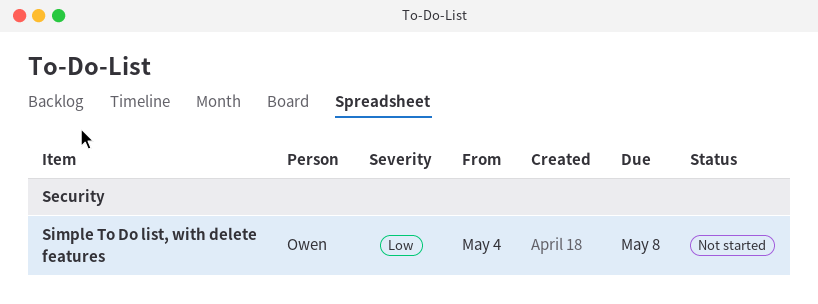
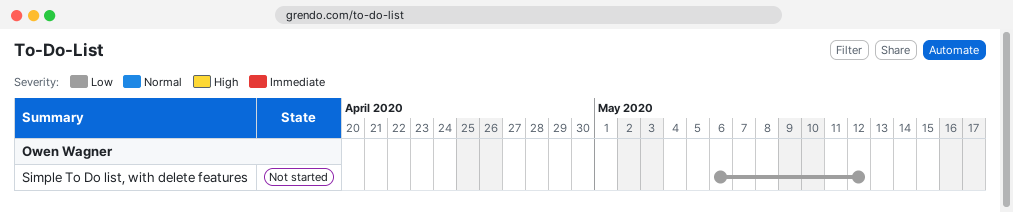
Simple To Do list, with delete features, start: May 4 -> May 6
Simple To Do list, with delete features, due: May 8 -> May 12

